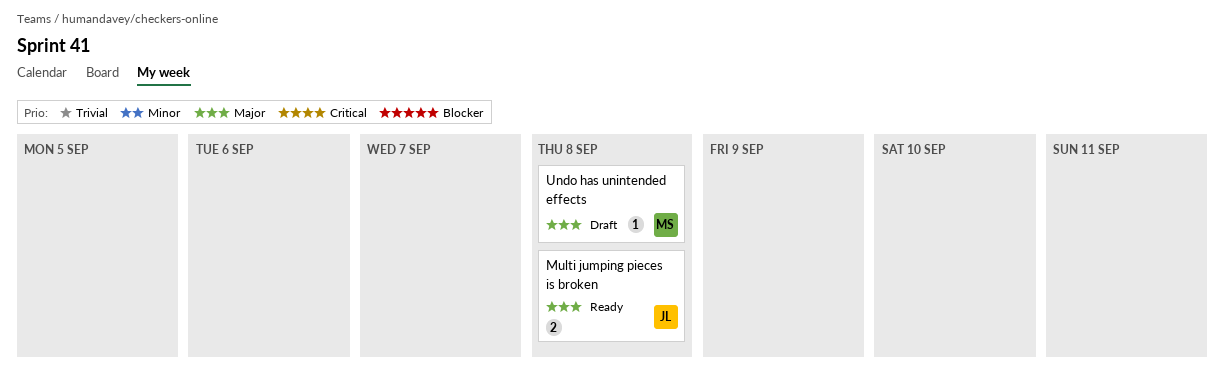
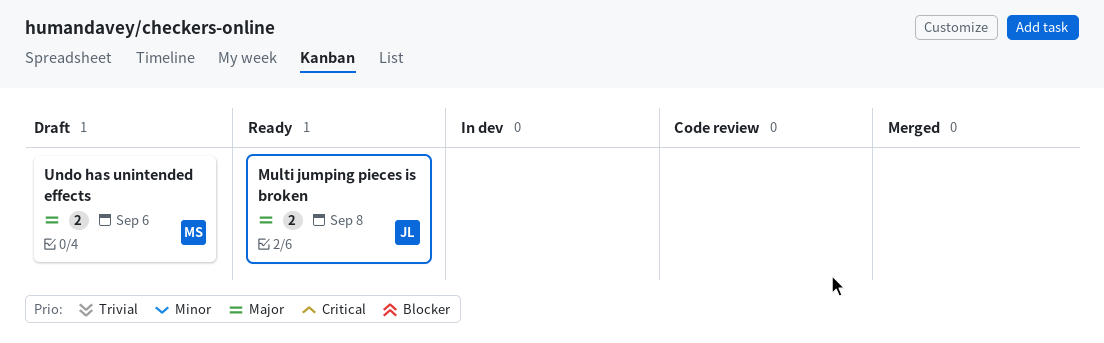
Undo has unintended effects, estimate: 1 -> 2
Undo has unintended effects, due: Sep 8 -> Sep 6

